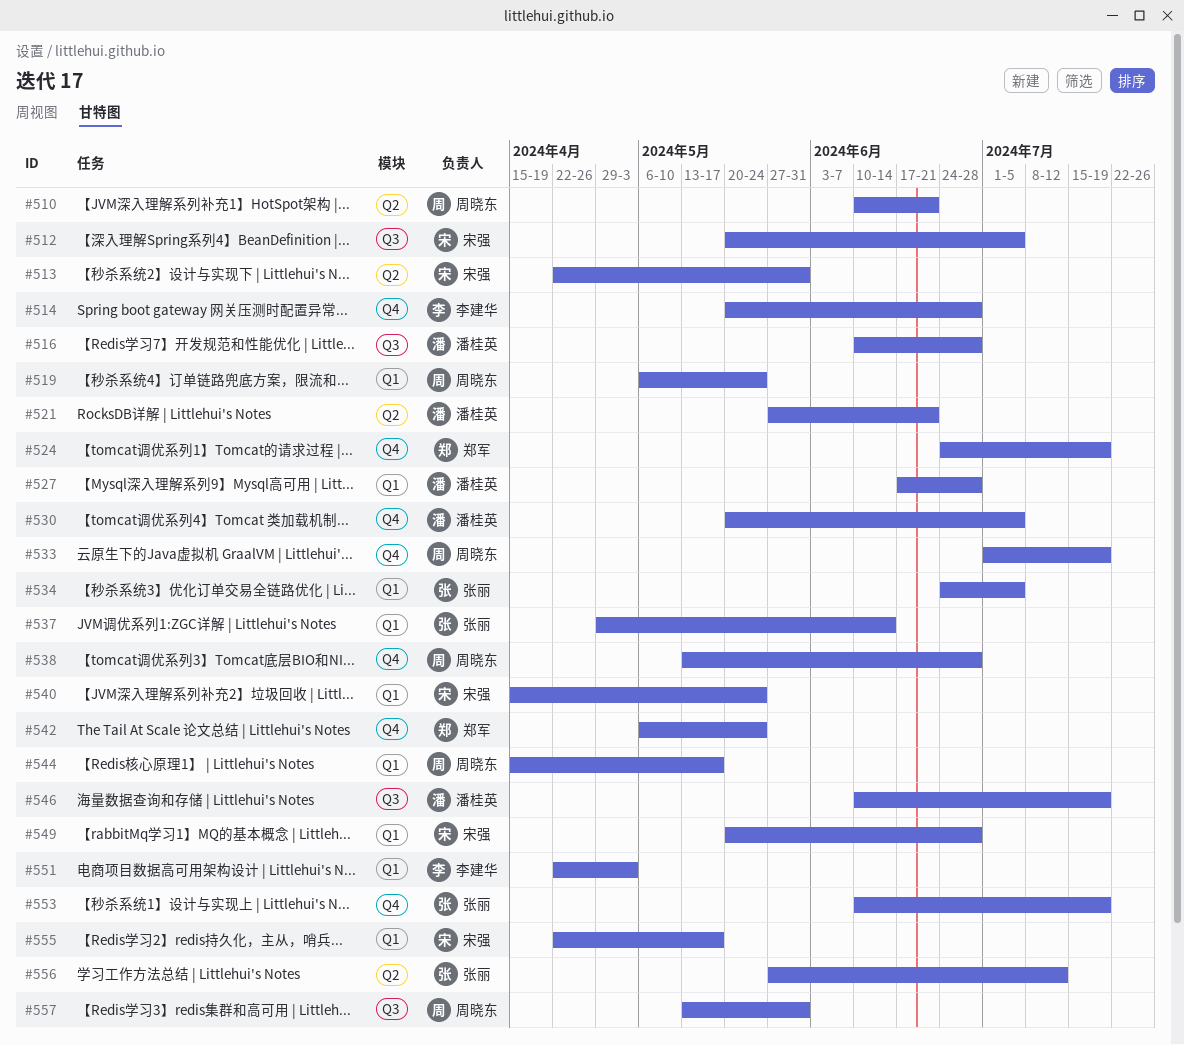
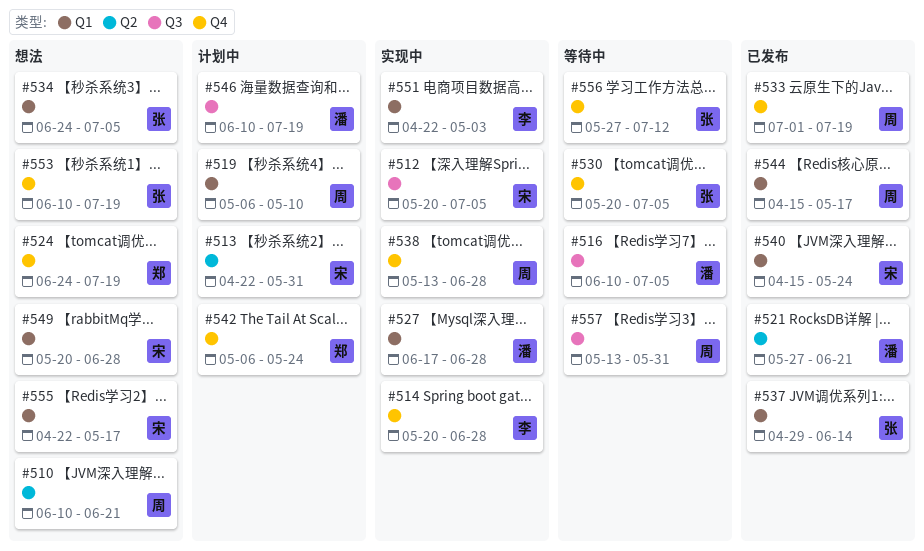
#516, due: Jun 28 -> Jul 5
#519, due: May 24 -> May 10
#530, owner: 潘桂英 -> 张丽
#556, label: Q2 -> Q4

